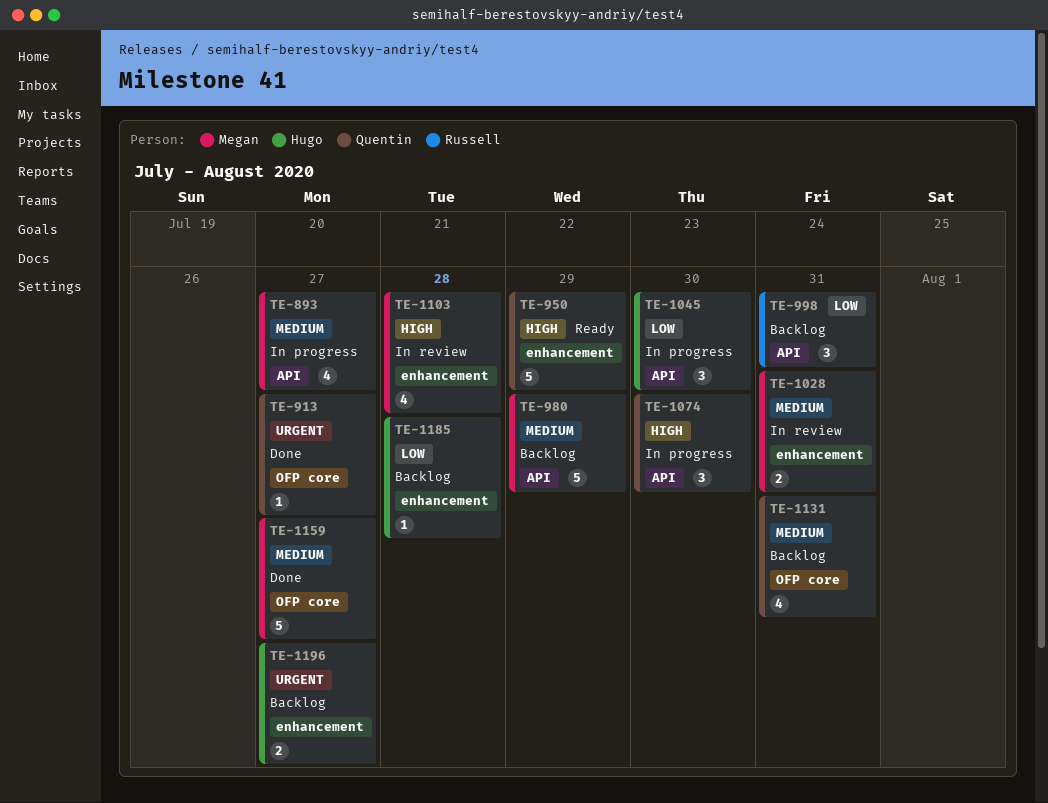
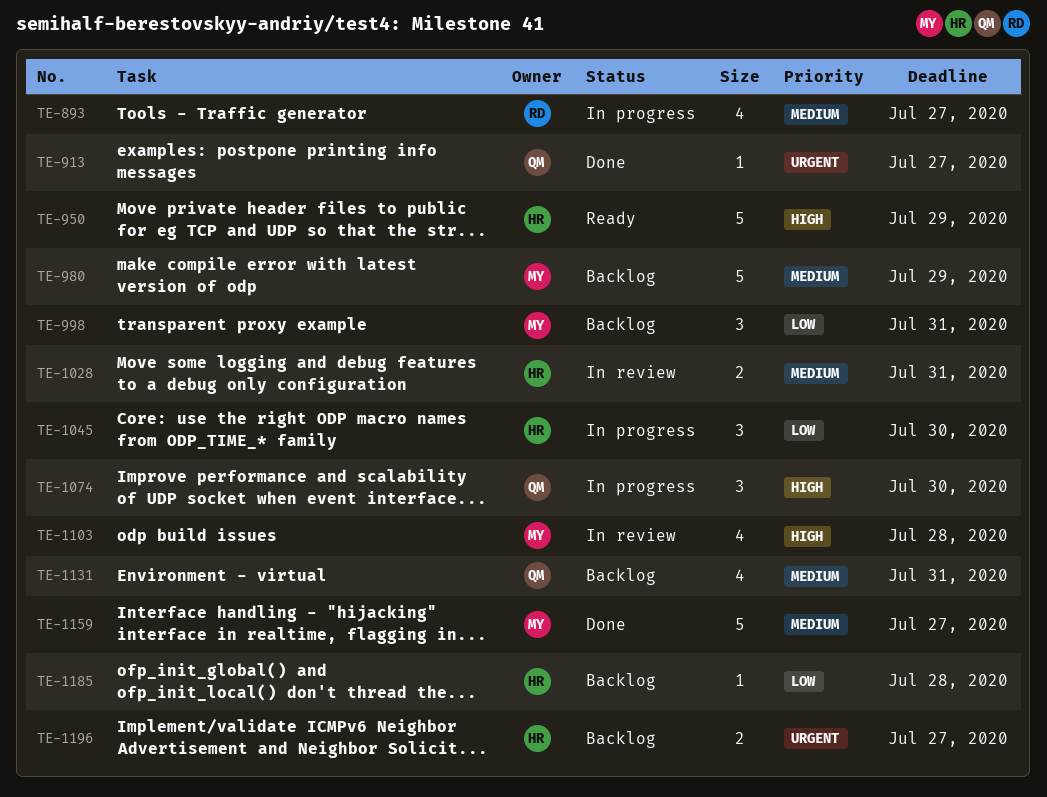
TE-893, owner: Megan -> Russell
TE-950, owner: Quentin -> Hugo
TE-998, owner: Russell -> Megan
TE-1028, owner: Megan -> Hugo

